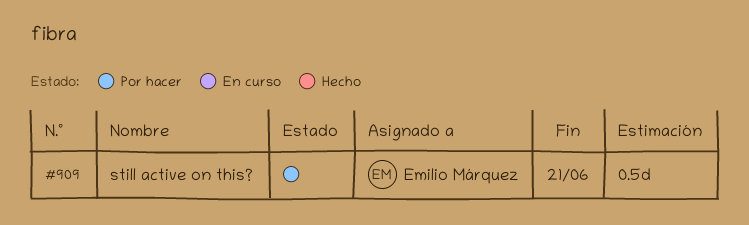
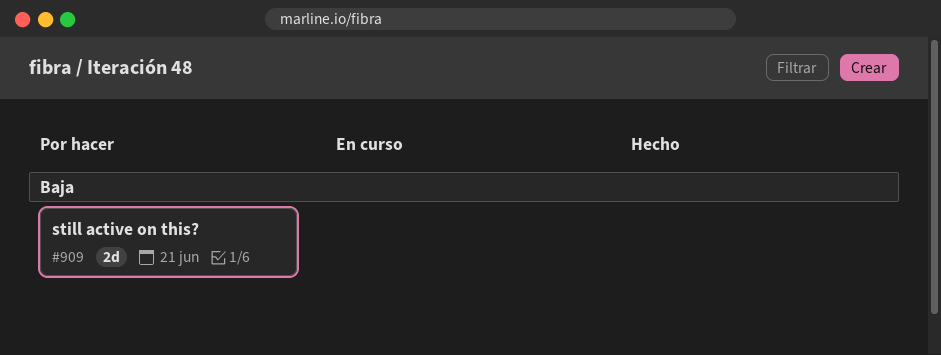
#909, estimate: 0.5d -> 2d

